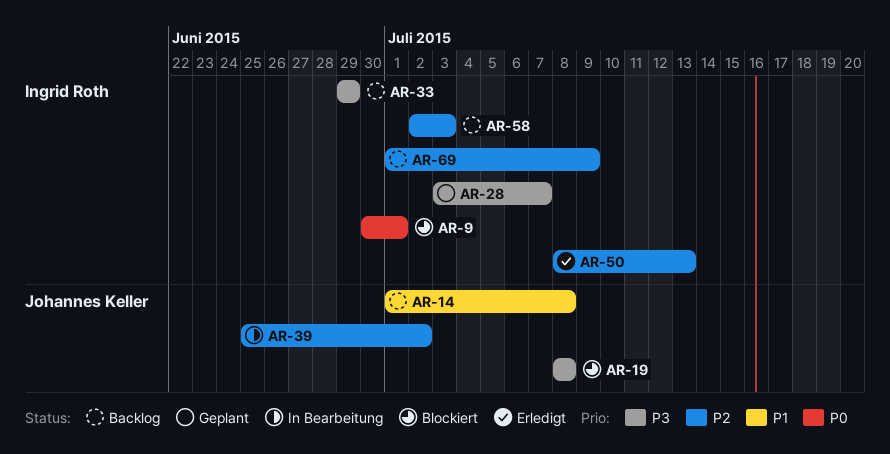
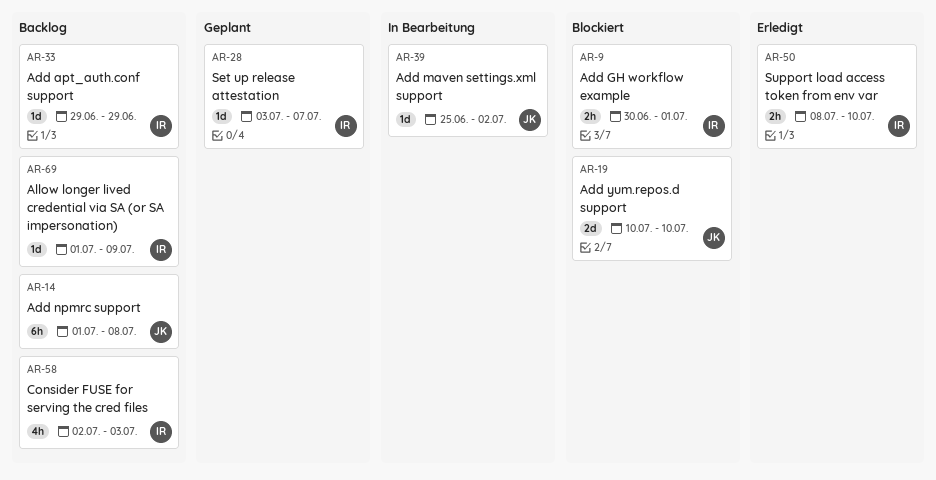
AR-19, start: Jul 8 -> Jul 10
AR-19, due: Jul 8 -> Jul 10
AR-50, due: Jul 13 -> Jul 10

